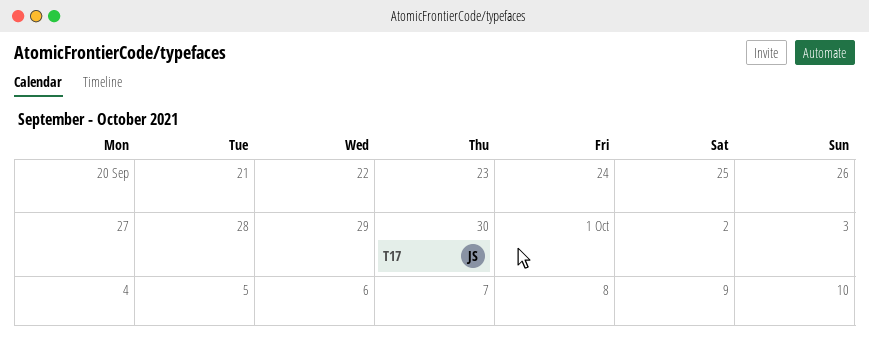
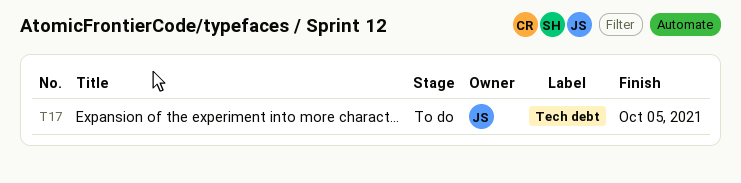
T17, due: Sep 30 -> Oct 5

